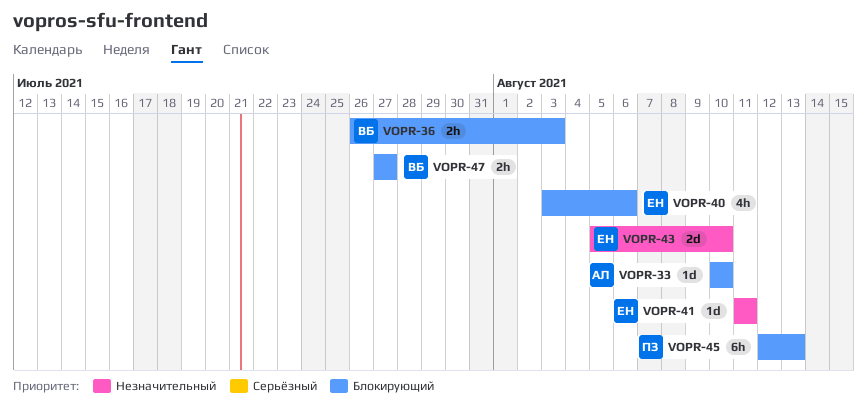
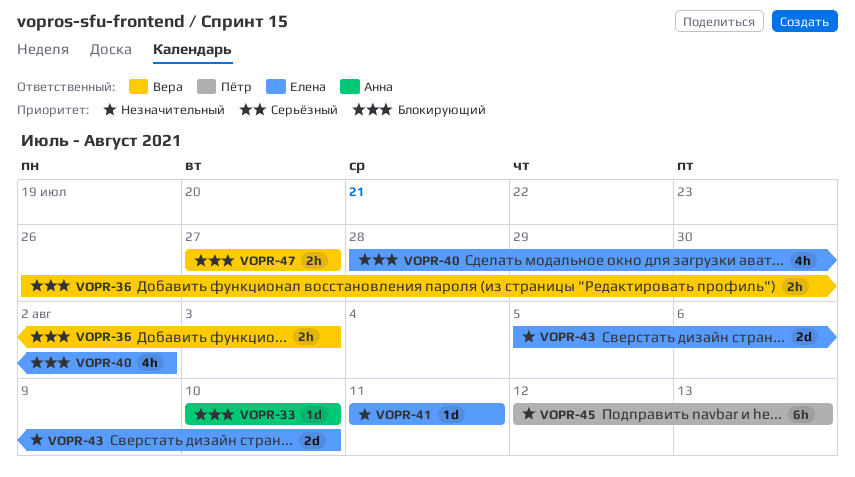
VOPR-40, start: Aug 3 -> Jul 28
VOPR-40, due: Aug 6 -> Aug 2
VOPR-45, priority: Блокирующий -> Незначительный

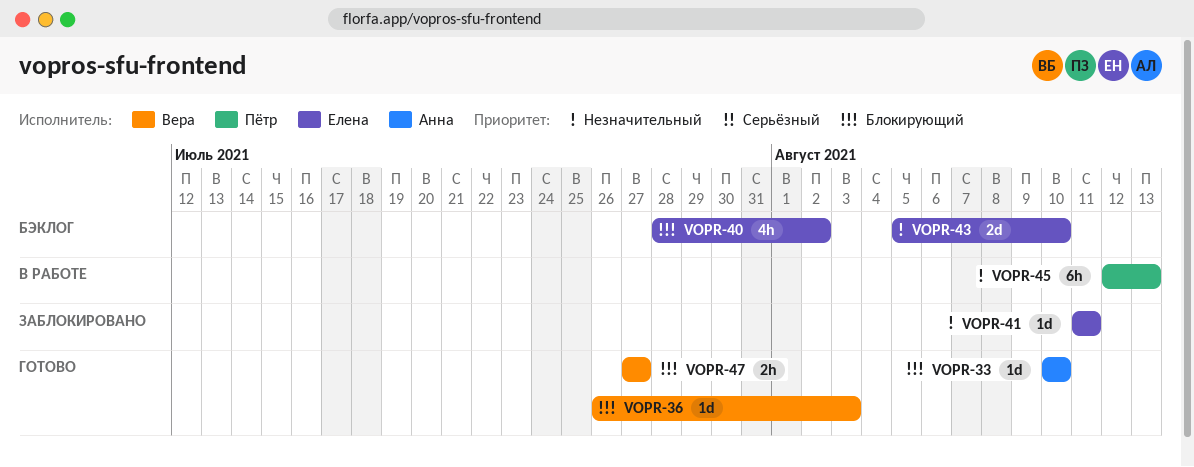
VOPR-36, estimate: 2h -> 1d

